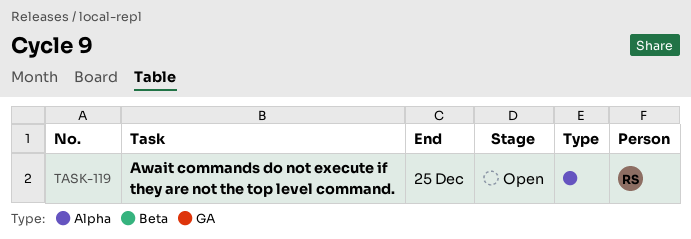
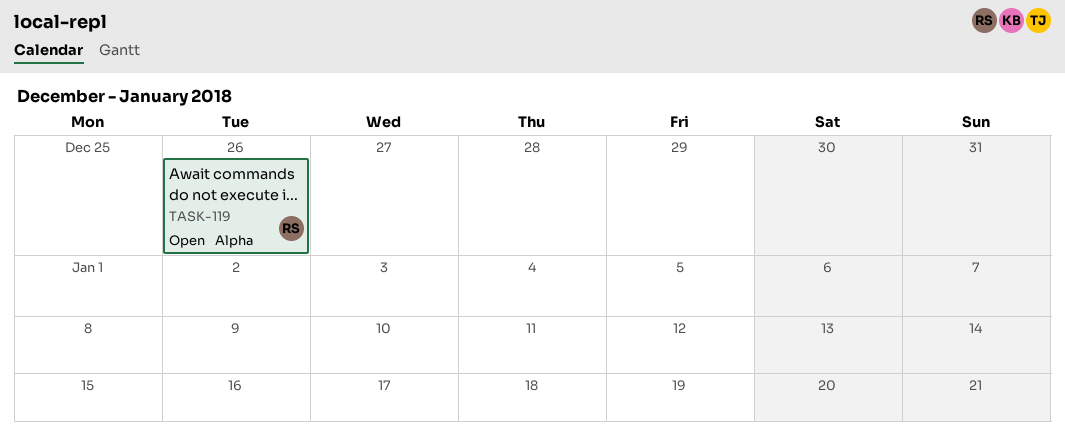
TASK-119, due: Dec 25 -> Dec 26

